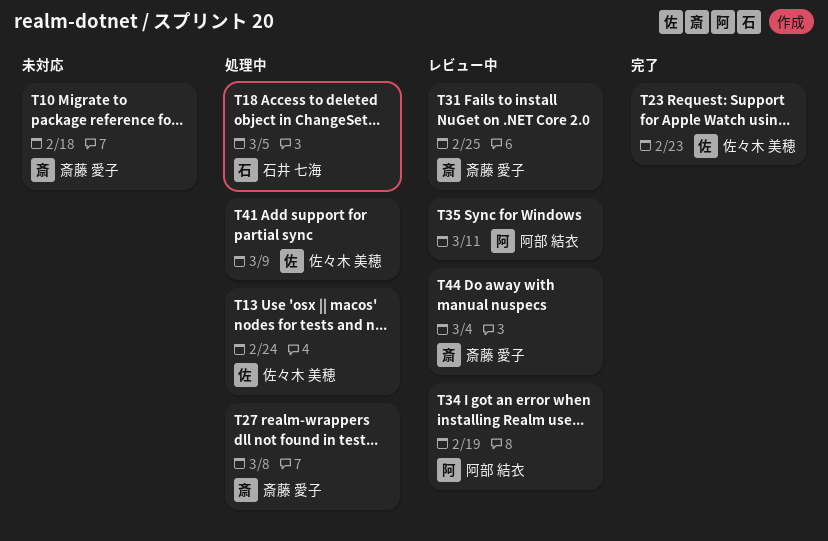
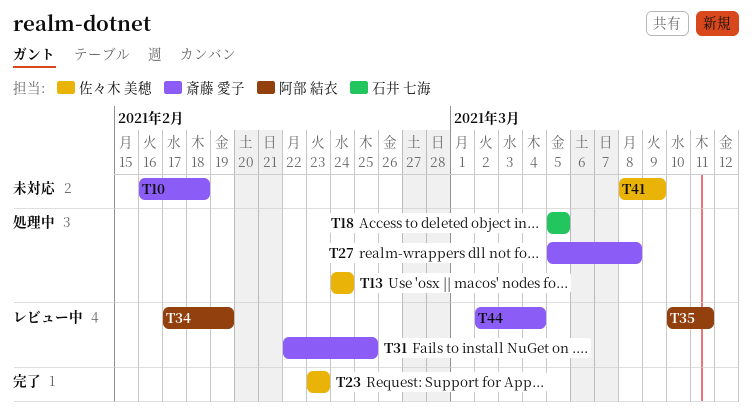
T41, status: 処理中 -> 未対応

